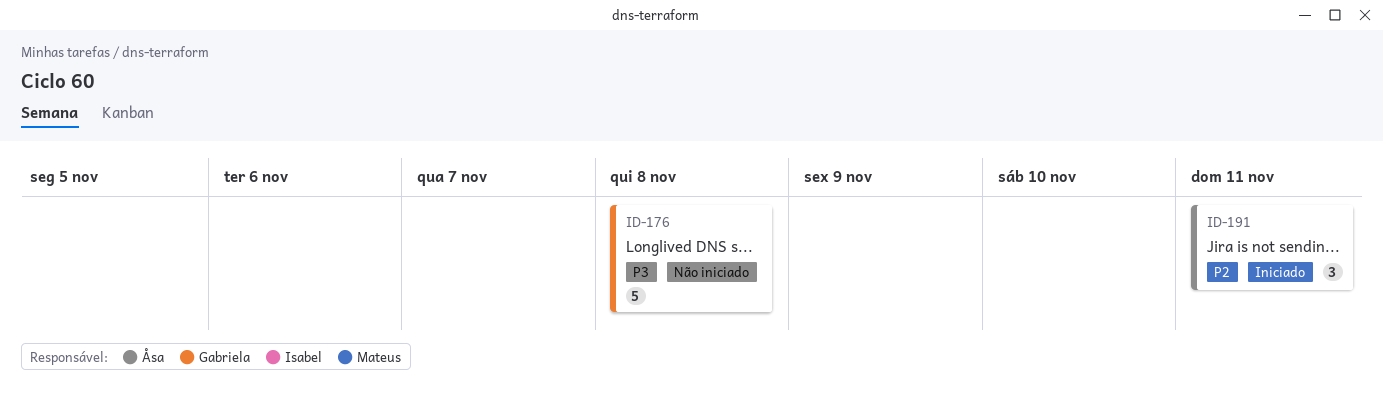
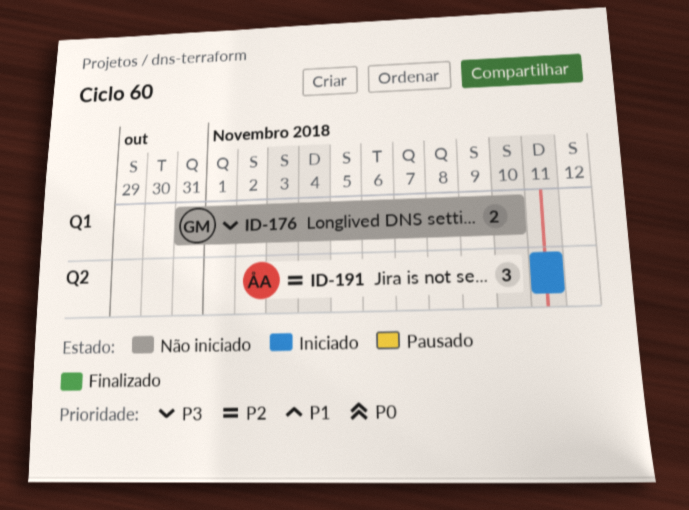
ID-176, estimate: 5 -> 2
ID-176, due: Nov 8 -> Nov 10

